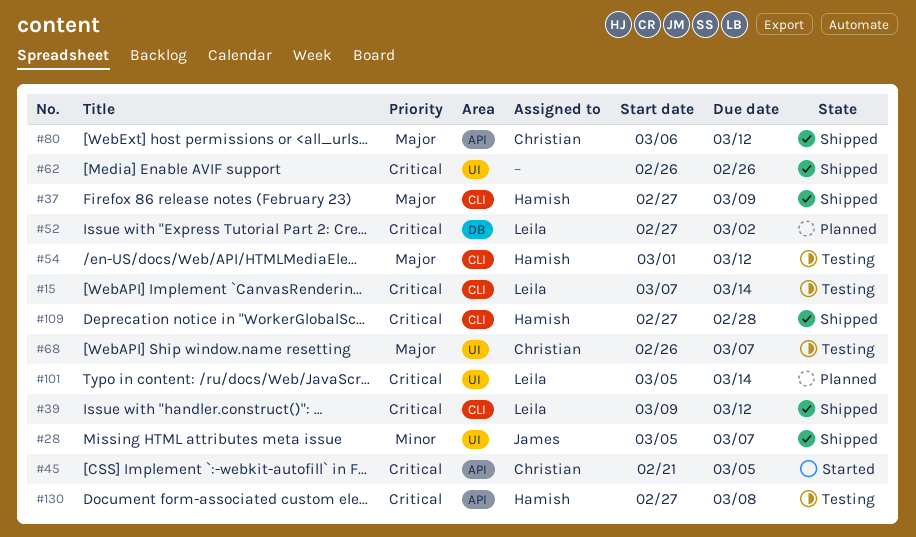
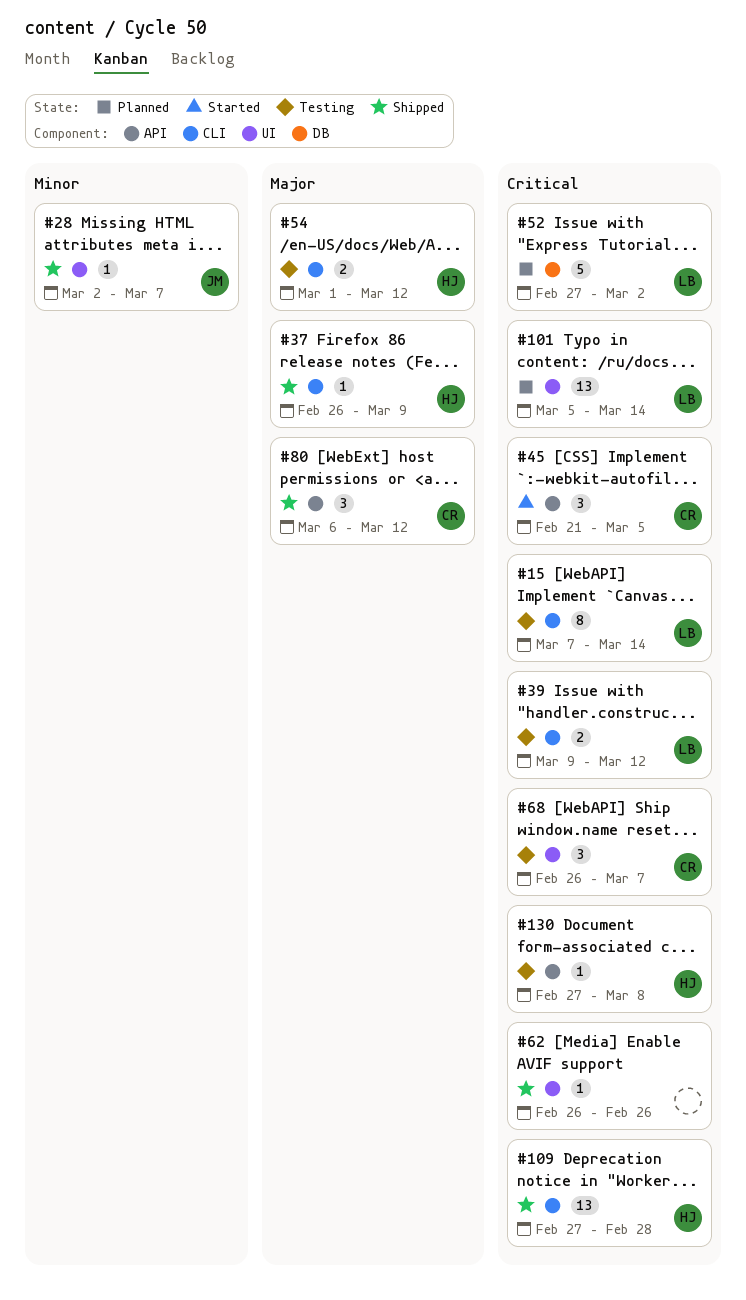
#28, start: Mar 5 -> Mar 2
#37, start: Feb 27 -> Feb 26
#39, status: Shipped -> Testing
#68, priority: Major -> Critical

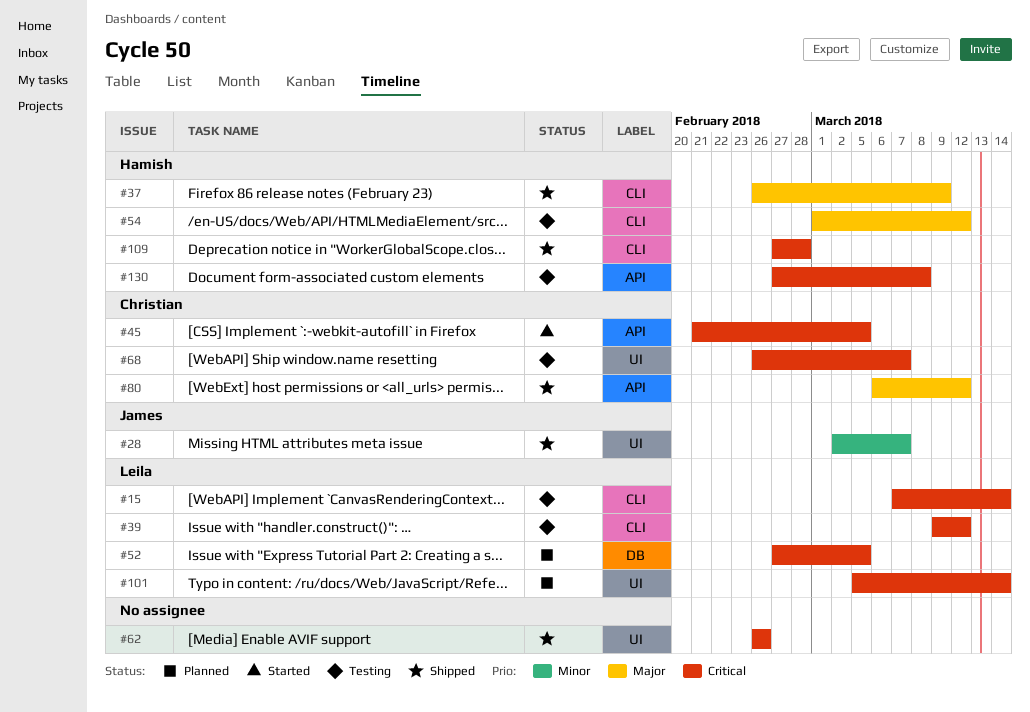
#52, due: Mar 2 -> Mar 5

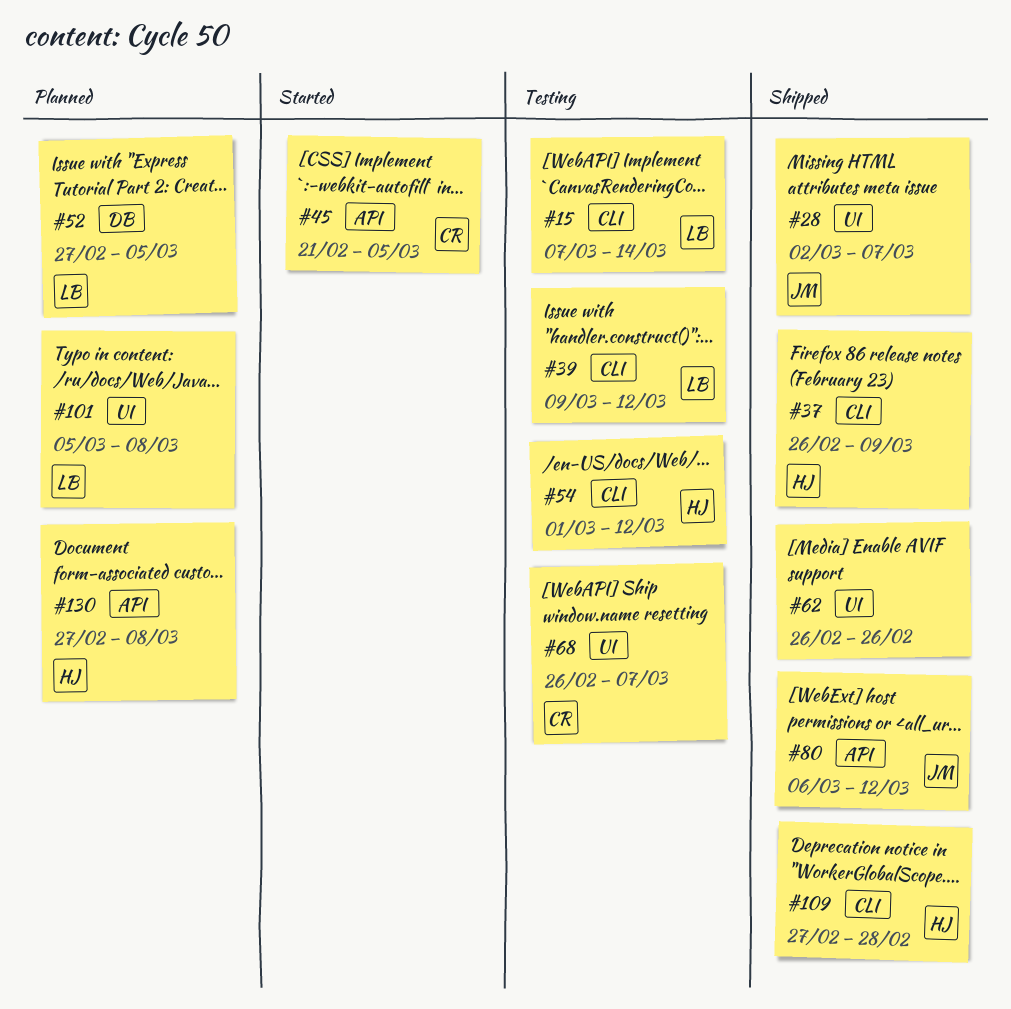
#80, owner: Christian -> James
#101, due: Mar 14 -> Mar 8
#130, status: Testing -> Planned

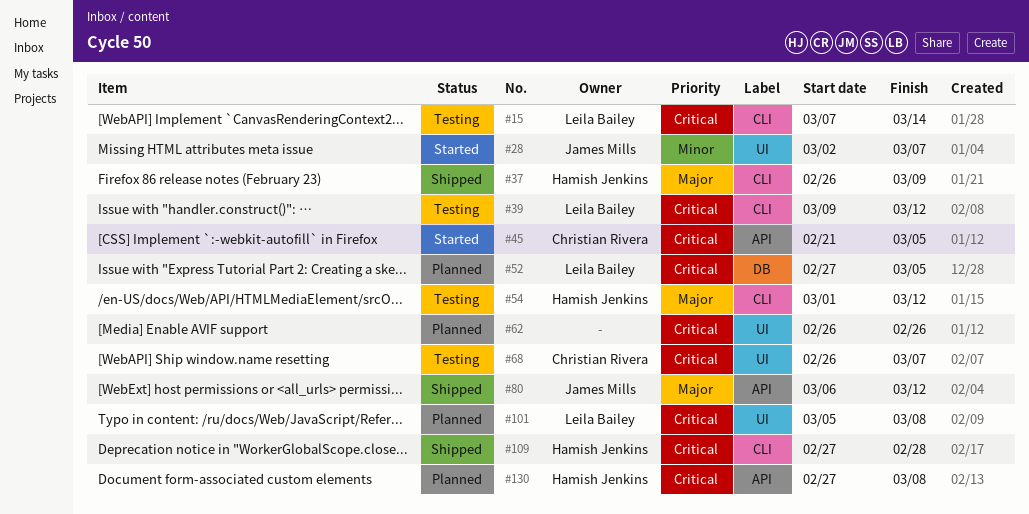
#28, status: Shipped -> Started
#62, status: Shipped -> Planned

